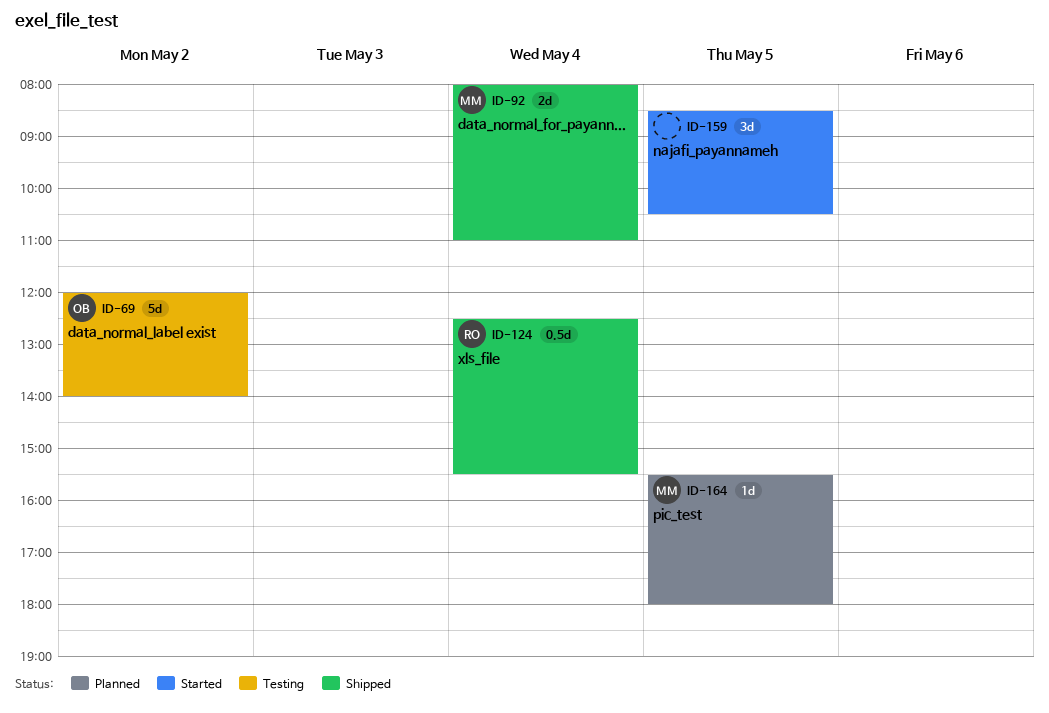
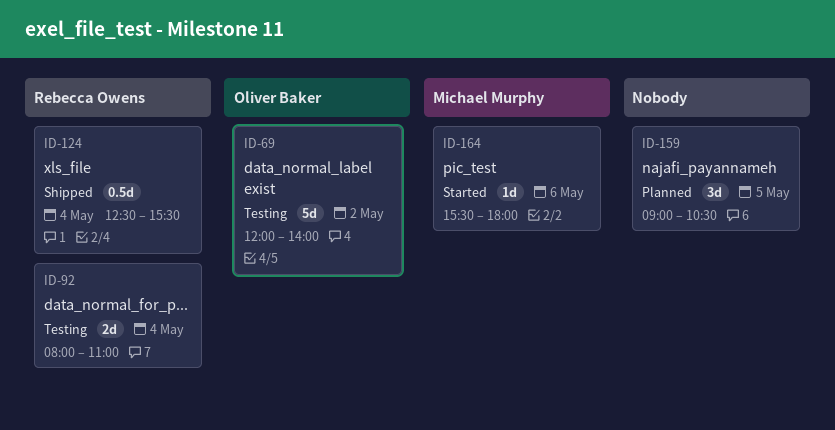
ID-92, status: Shipped -> Testing
ID-92, owner: Michael Murphy -> Rebecca Owens
ID-159, status: Started -> Planned
ID-159, begins: 08:30 -> 09:00
ID-164, status: Planned -> Started
ID-164, day: May 5 -> May 6

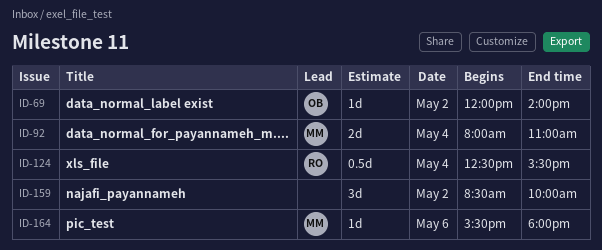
ID-69, estimate: 5d -> 1d
ID-92, owner: Rebecca Owens -> Michael Murphy
ID-159, day: May 5 -> May 2
ID-159, begins: 09:00 -> 08:30
ID-159, ends: 10:30 -> 10:00

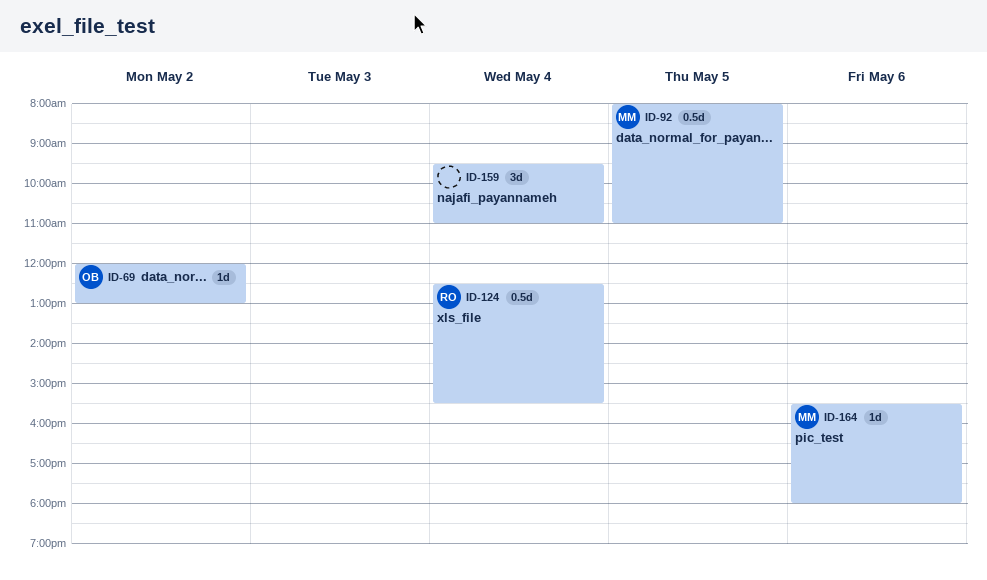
ID-69, ends: 14:00 -> 13:00
ID-92, estimate: 2d -> 0.5d
ID-92, day: May 4 -> May 5
ID-159, day: May 2 -> May 4
ID-159, begins: 08:30 -> 09:30
ID-159, ends: 10:00 -> 11:00

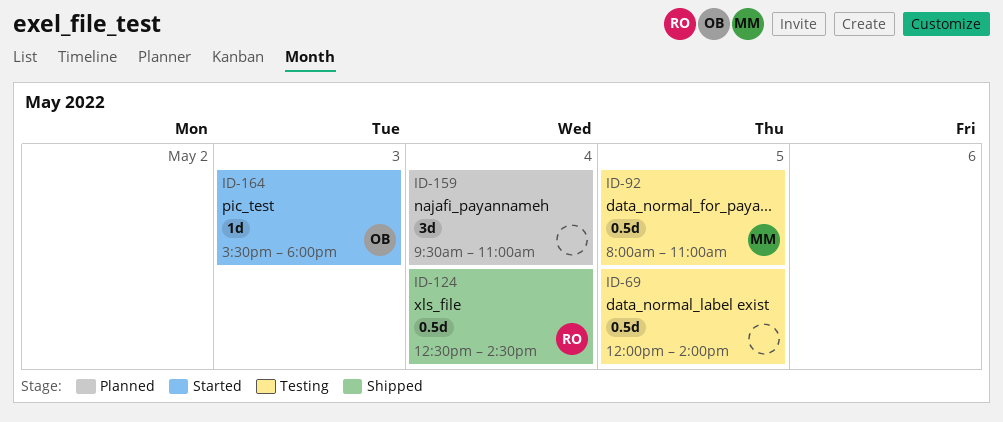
ID-69, owner: OB -> none
ID-69, estimate: 1d -> 0.5d
ID-69, day: May 2 -> May 5
ID-69, ends: 13:00 -> 14:00
ID-124, ends: 15:30 -> 14:30
ID-164, owner: MM -> OB
ID-164, day: May 6 -> May 3

